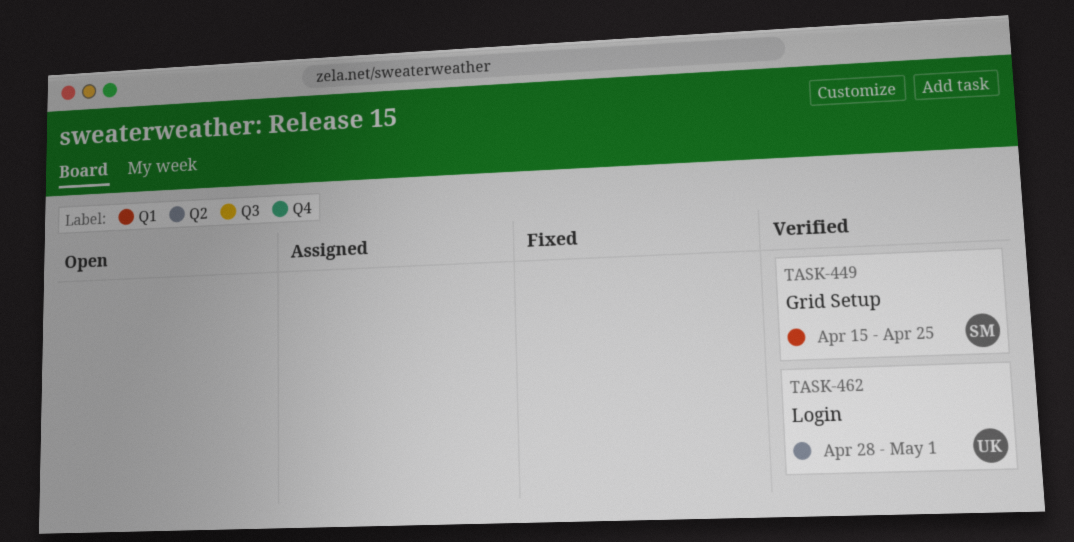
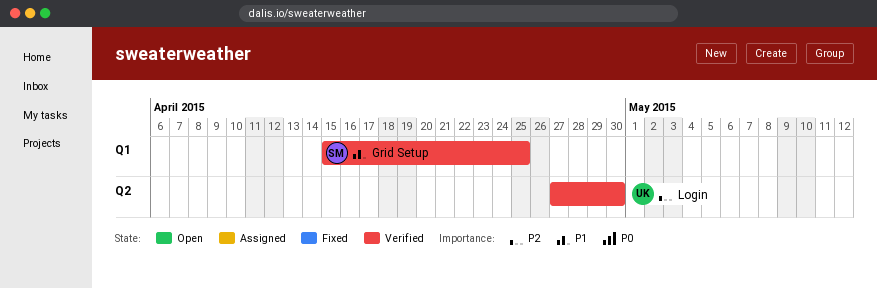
Login, start: Apr 28 -> Apr 27
Login, due: May 1 -> Apr 30

